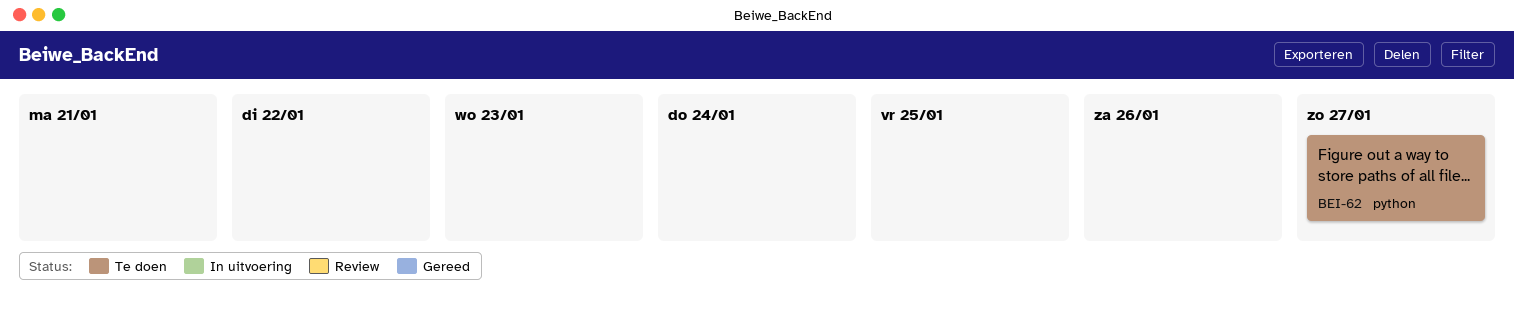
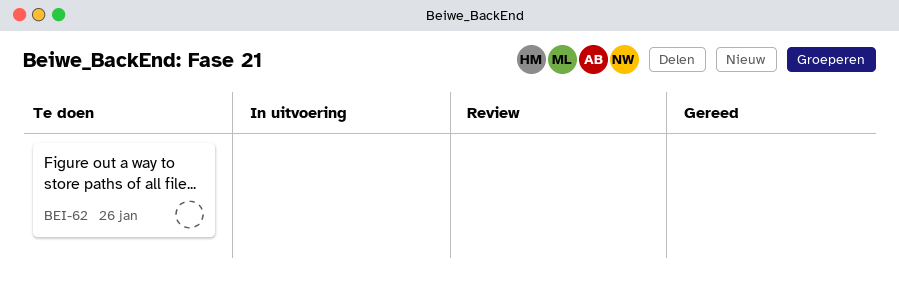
BEI-62, due: Jan 27 -> Jan 26

